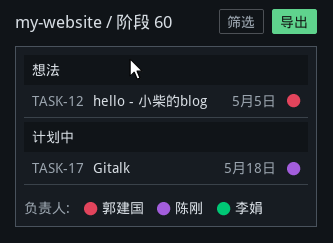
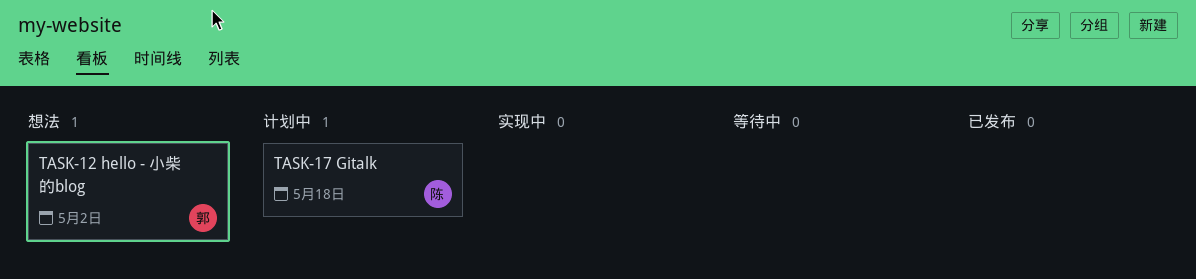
TASK-12, due: May 5 -> May 2

